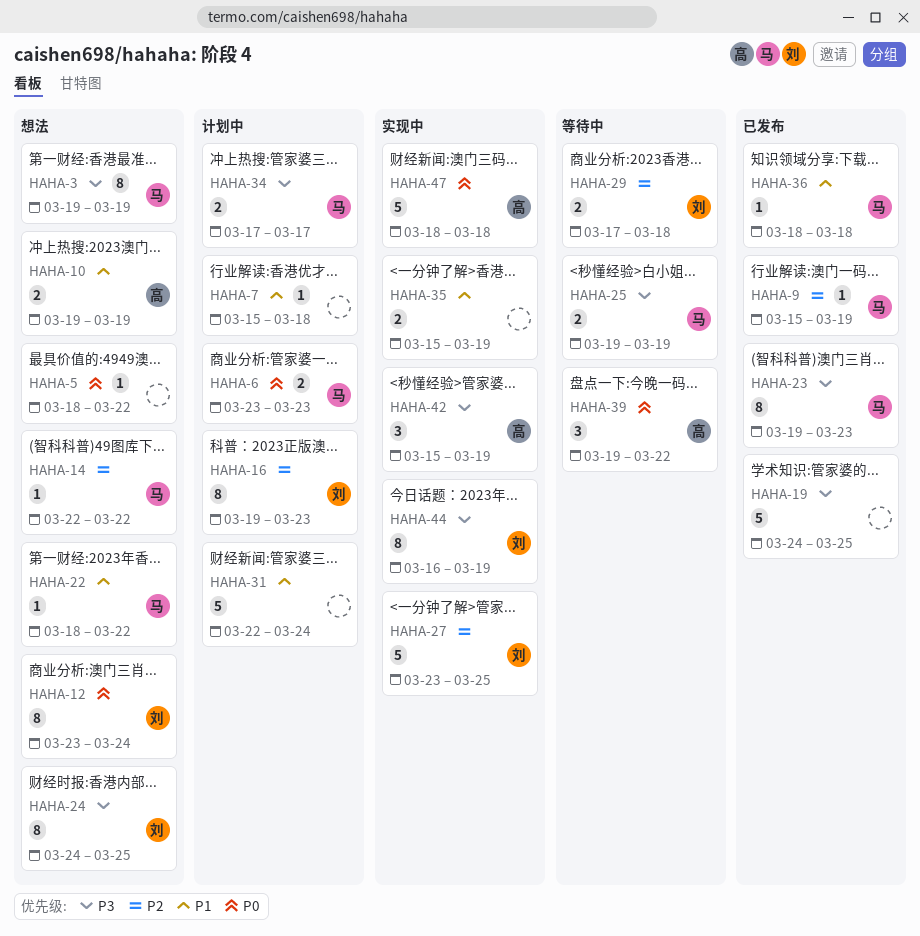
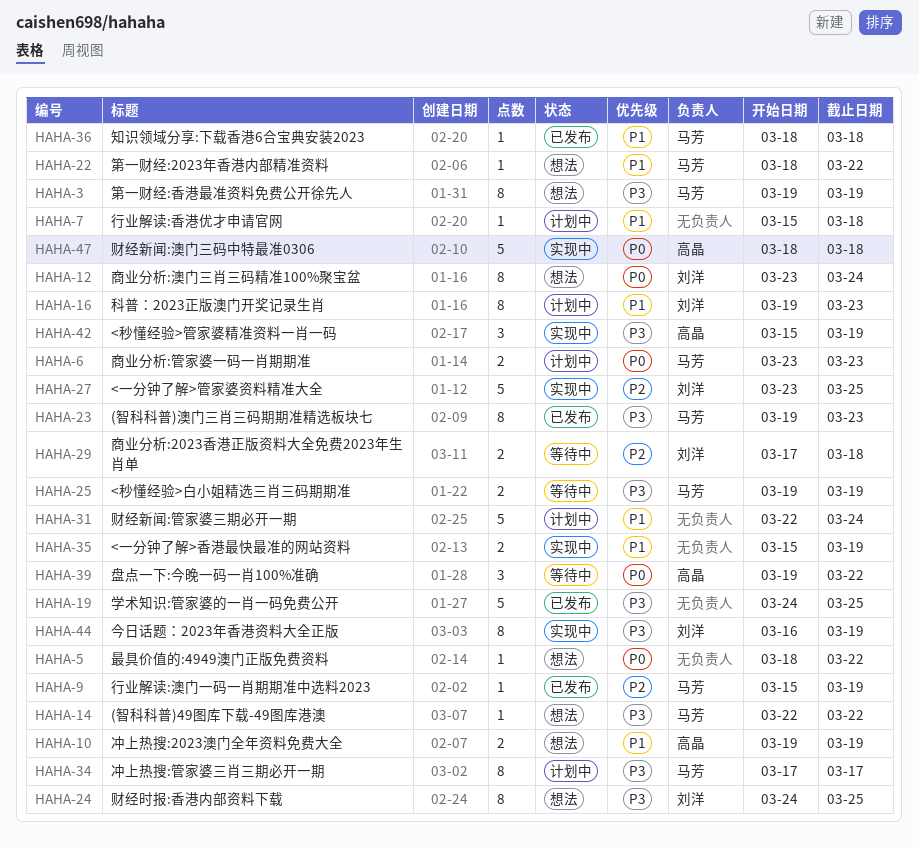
HAHA-14, priority: P2 -> P3
HAHA-16, priority: P2 -> P1
HAHA-34, estimate: 2 -> 8

